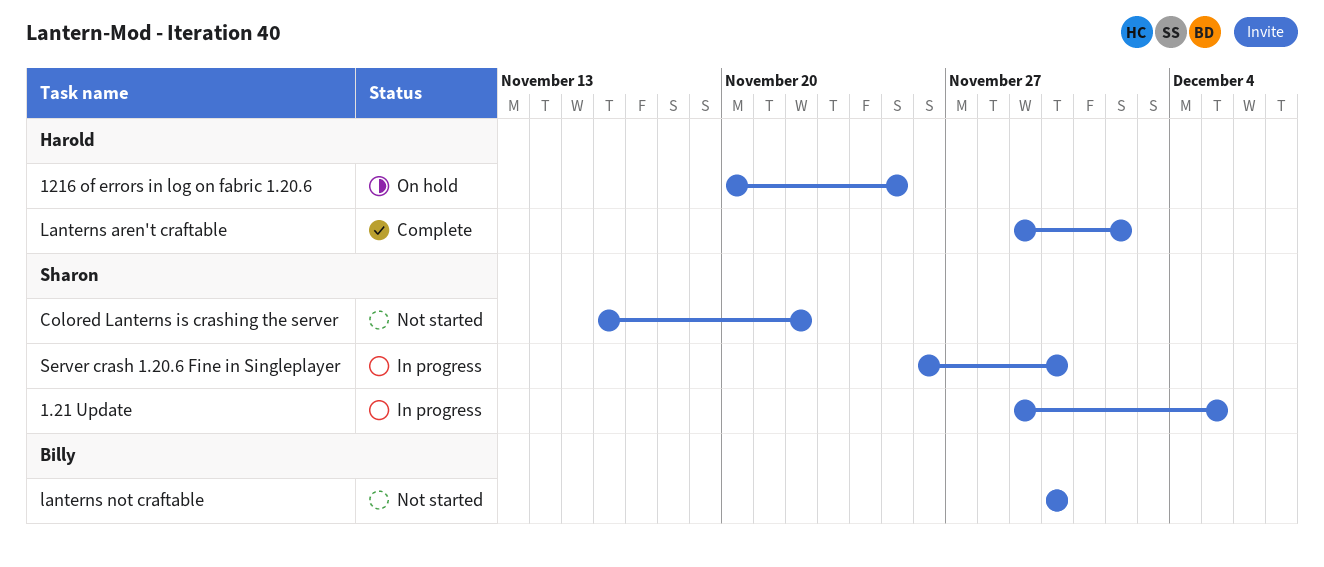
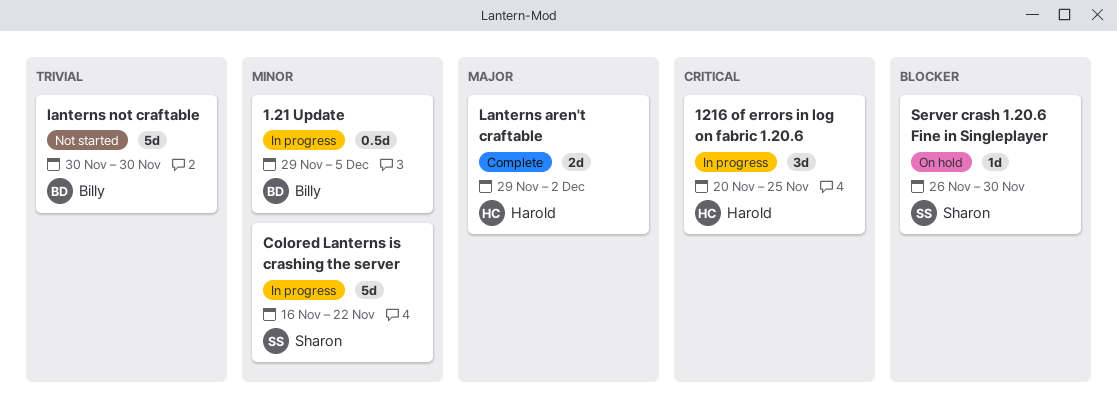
1.21 Update, owner: Sharon -> Billy
1216 of errors in log on fabric 1.20.6, status: On hold -> In progress
Colored Lanterns is crashing the server, status: Not started -> In progress
Server crash 1.20.6 Fine in Singleplayer, status: In progress -> On hold

